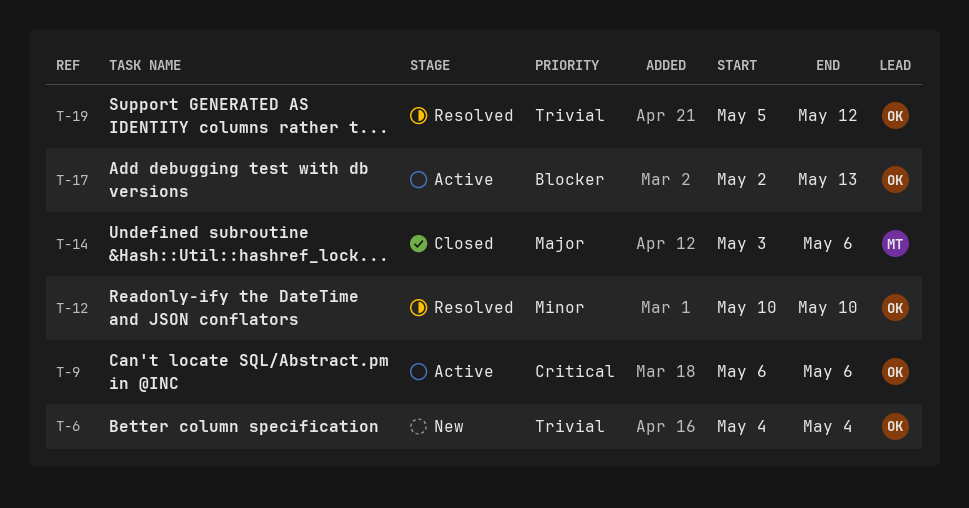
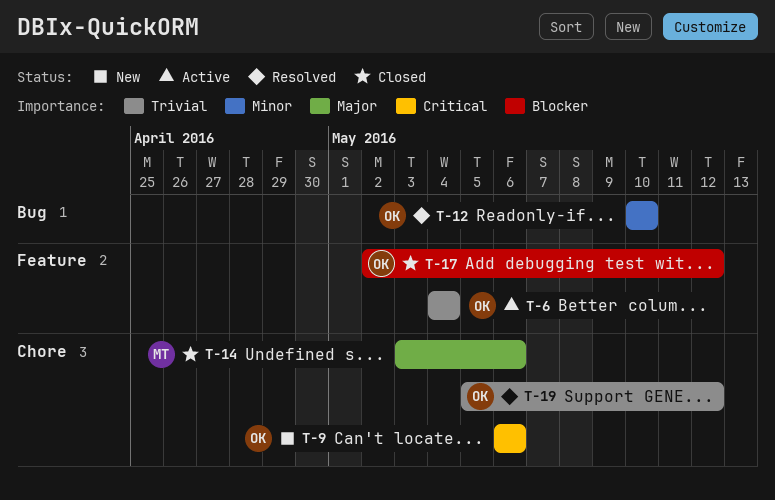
T-6, status: New -> Active
T-9, status: Active -> New
T-17, status: Active -> Closed
T-17, due: May 13 -> May 12

